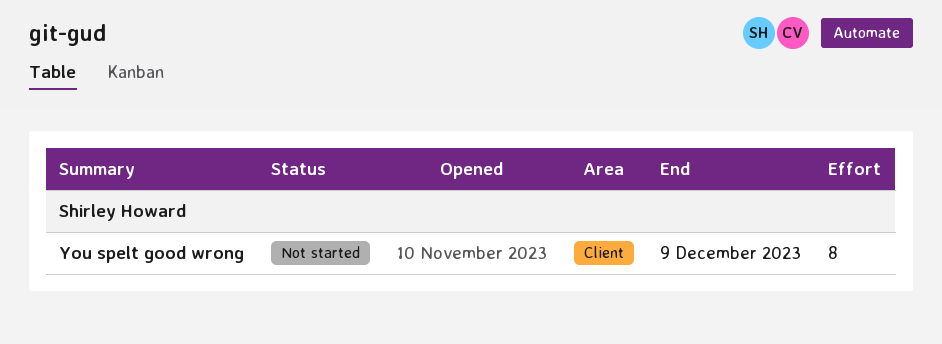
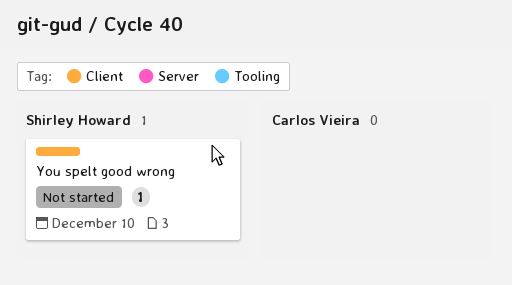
You spelt good wrong, estimate: 8 -> 1
You spelt good wrong, due: Dec 9 -> Dec 10

